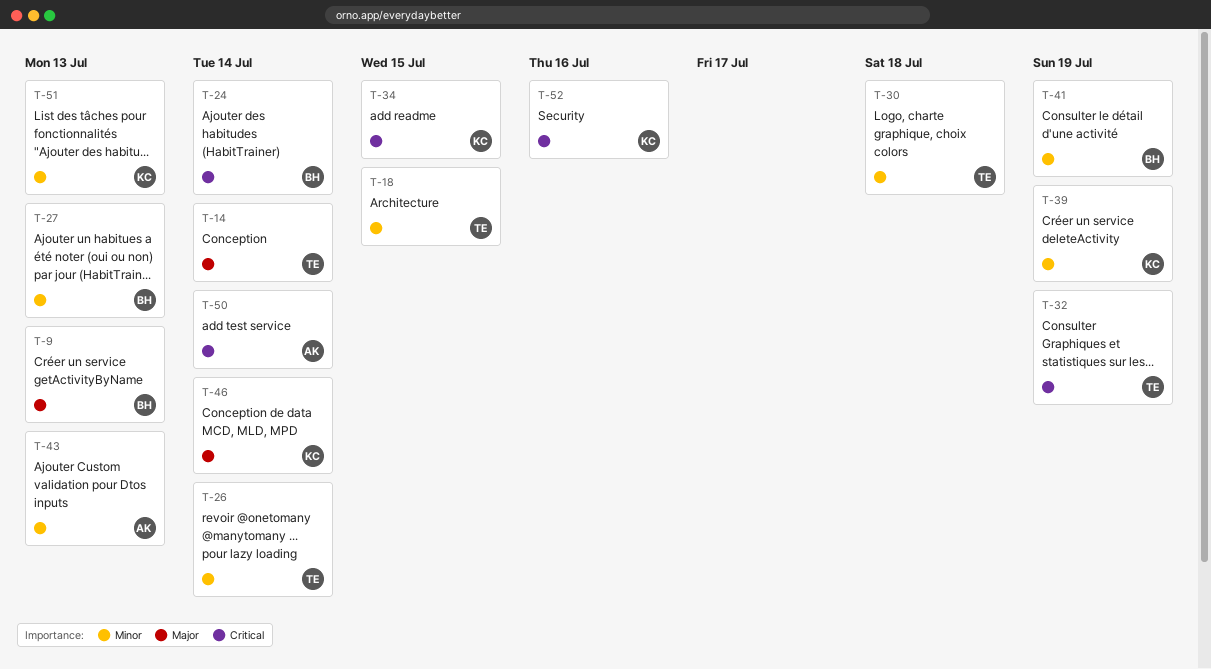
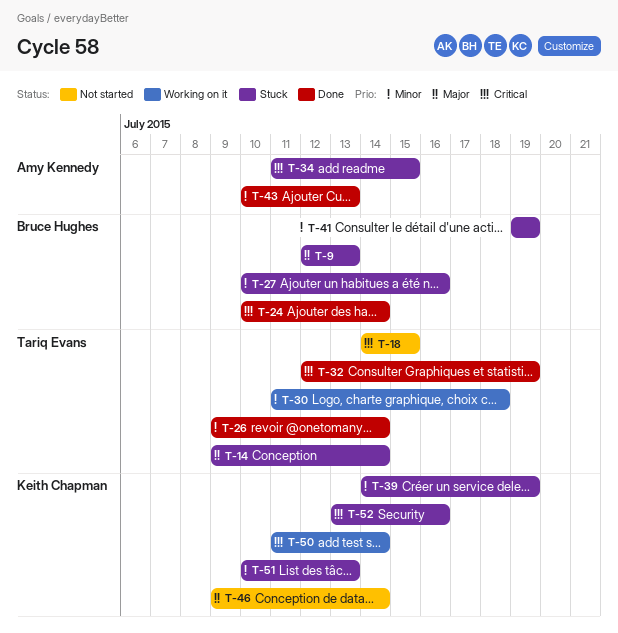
T-18, priority: Minor -> Critical
T-27, due: Jul 13 -> Jul 16
T-34, owner: Keith Chapman -> Amy Kennedy
T-50, owner: Amy Kennedy -> Keith Chapman

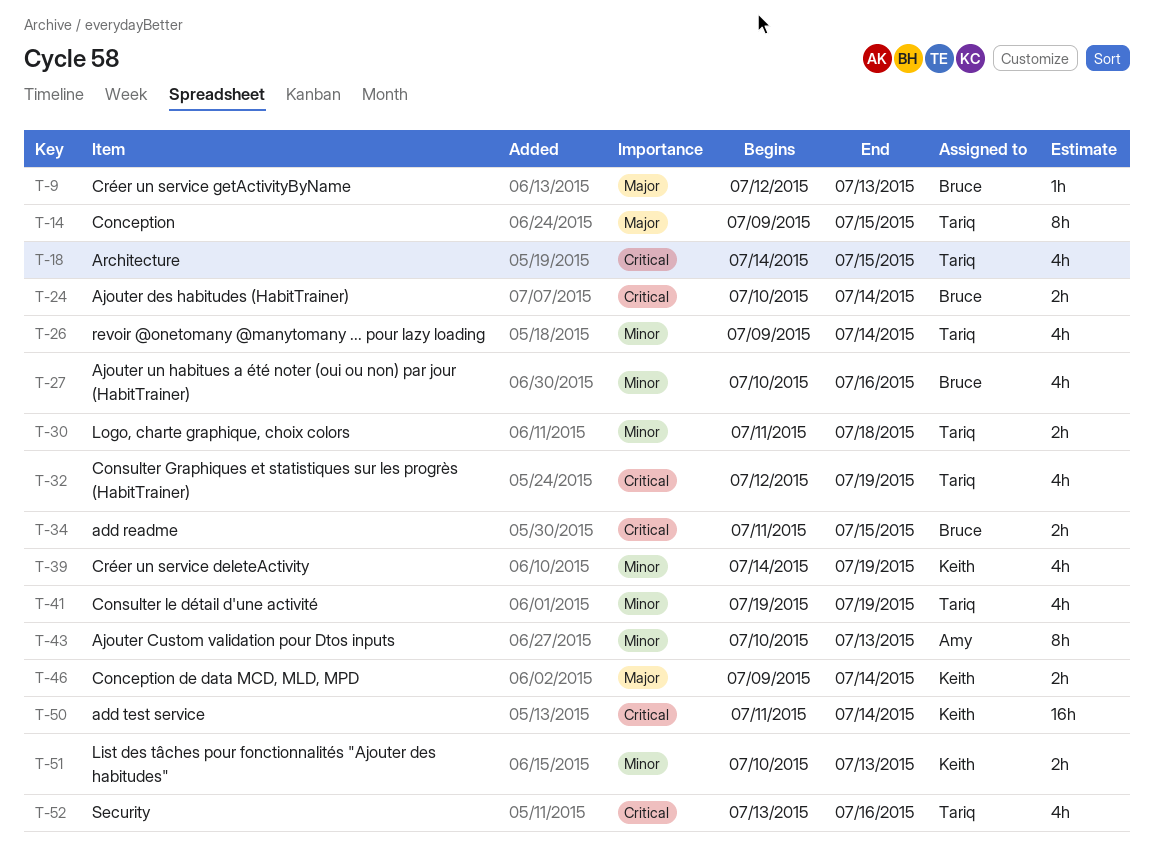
T-14, due: Jul 14 -> Jul 15
T-34, owner: Amy Kennedy -> Bruce Hughes
T-41, owner: Bruce Hughes -> Tariq Evans
T-52, owner: Keith Chapman -> Tariq Evans

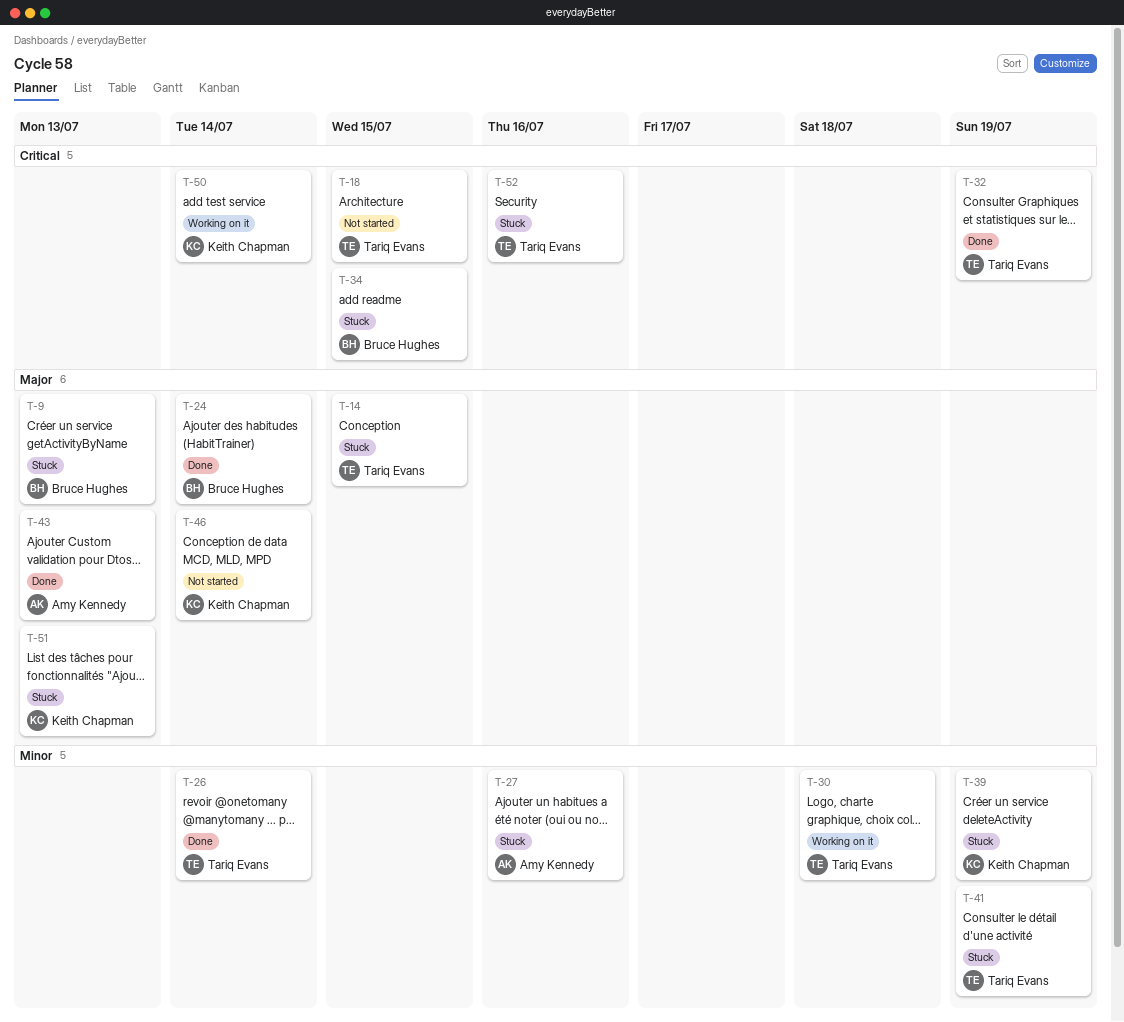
T-24, priority: Critical -> Major
T-27, owner: Bruce Hughes -> Amy Kennedy
T-43, priority: Minor -> Major
T-51, priority: Minor -> Major

